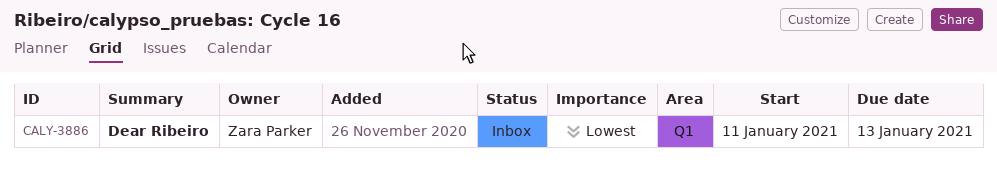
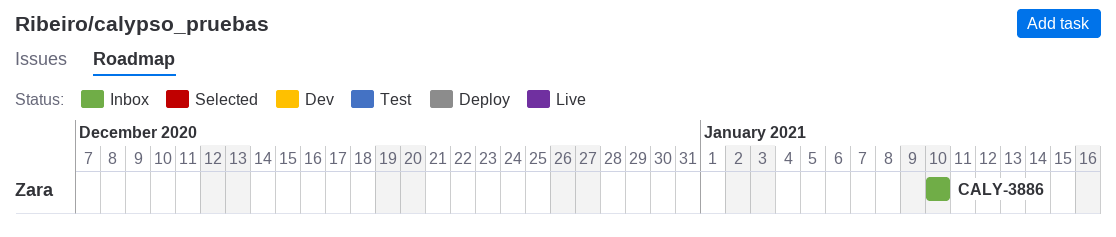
CALY-3886, start: Jan 11 -> Jan 10
CALY-3886, due: Jan 13 -> Jan 10

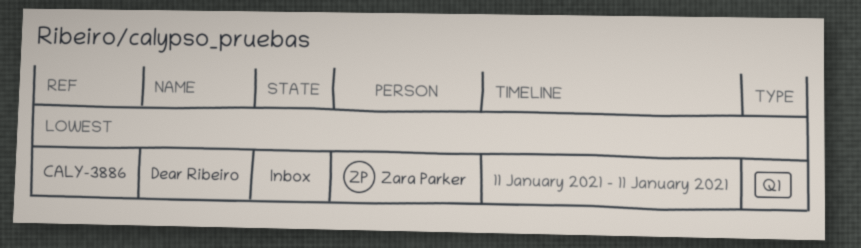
CALY-3886, start: Jan 10 -> Jan 11
CALY-3886, due: Jan 10 -> Jan 11

